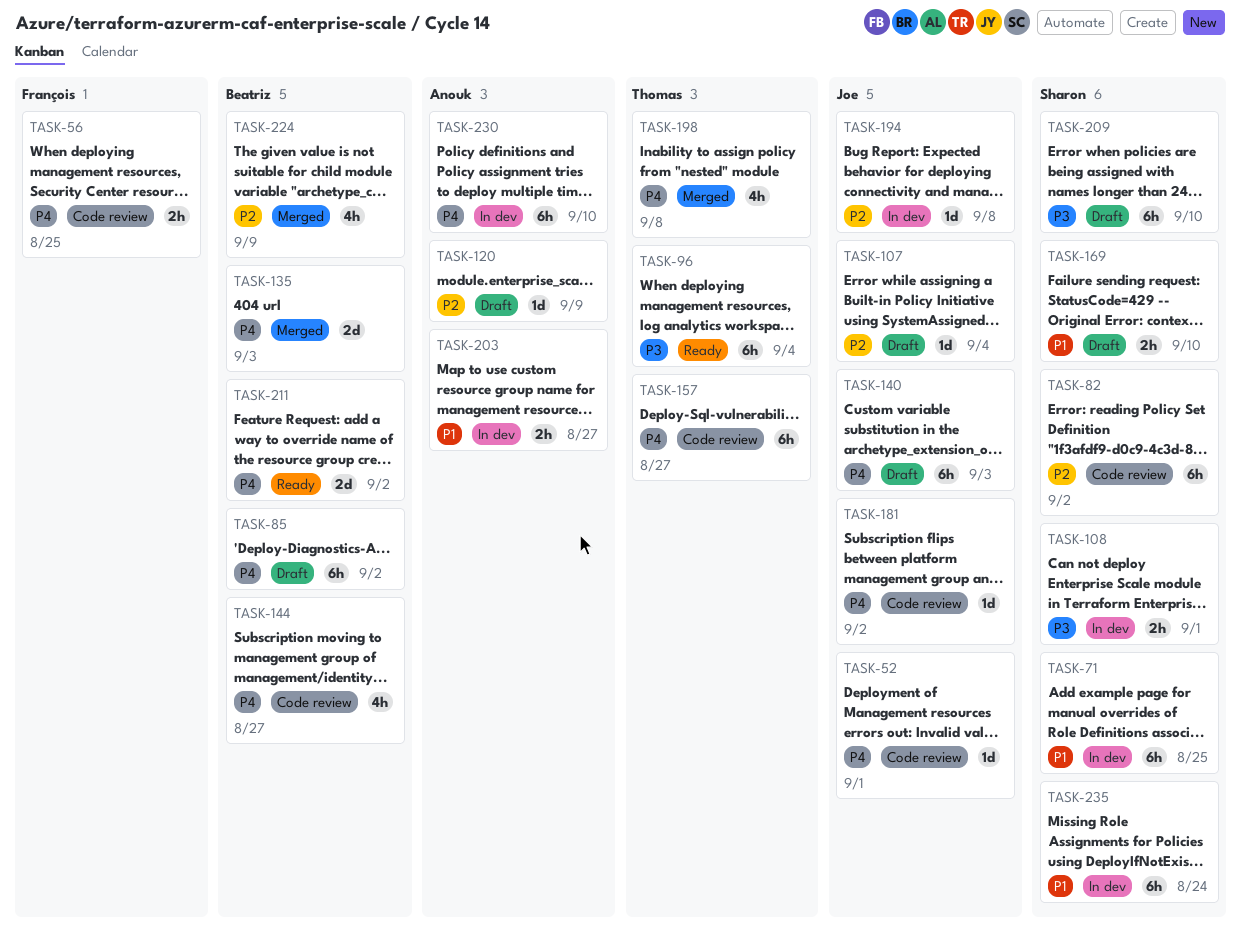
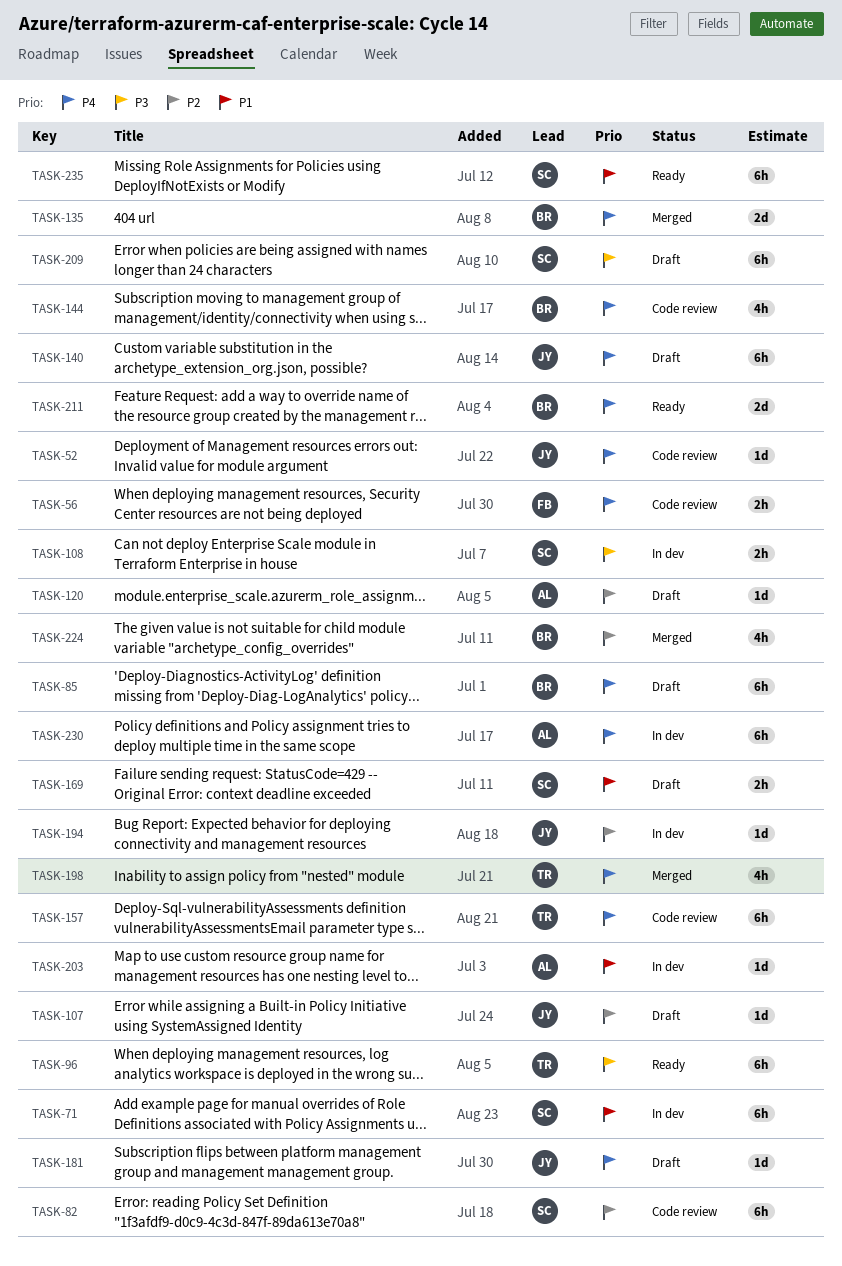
TASK-181, status: Code review -> Draft
TASK-203, estimate: 2h -> 1d
TASK-235, status: In dev -> Ready

